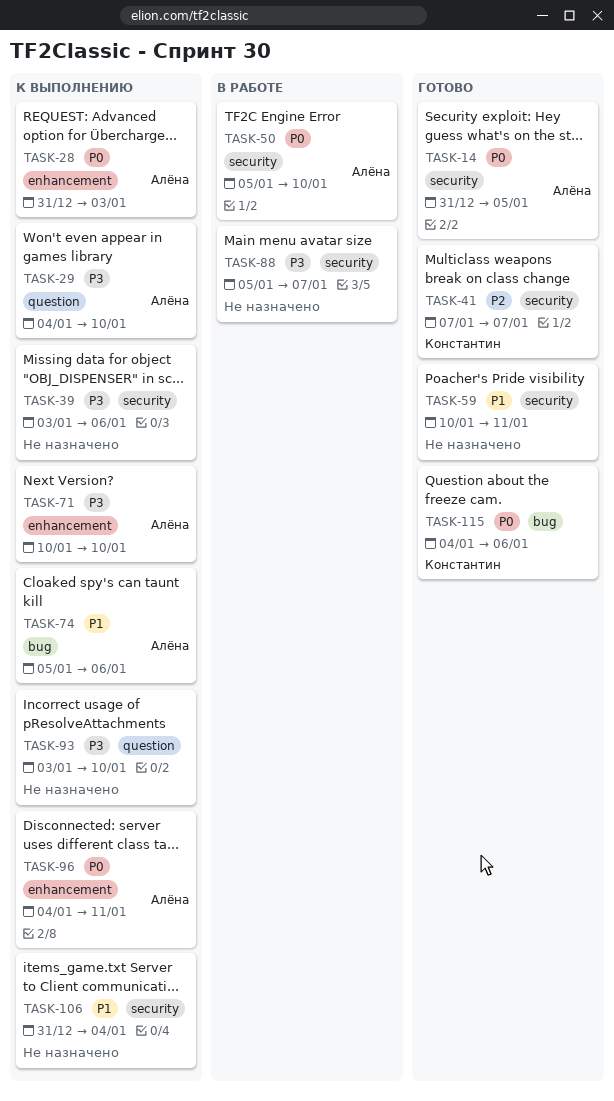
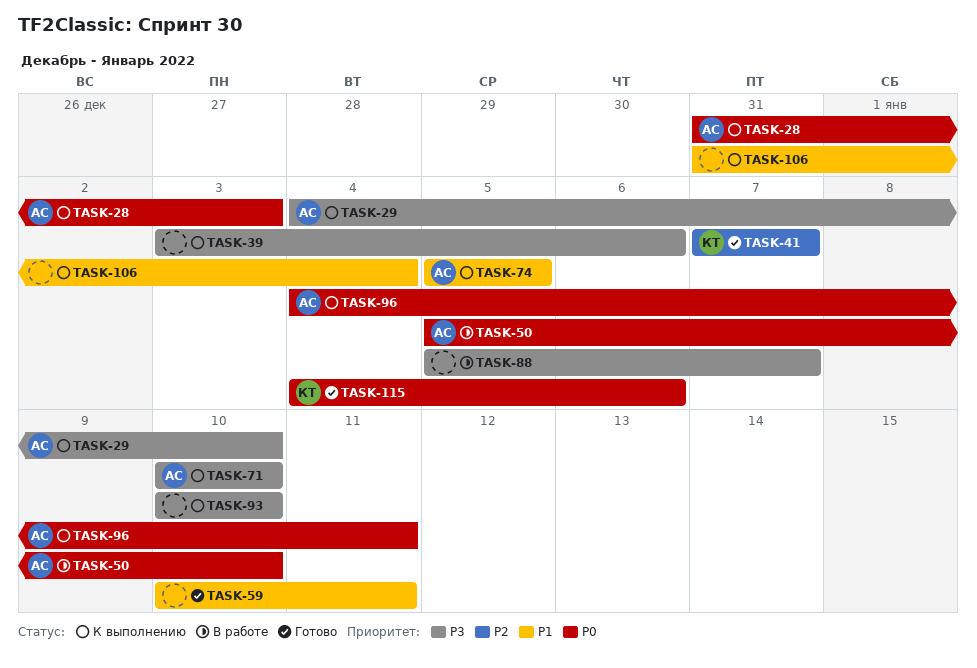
TASK-14: present -> none
TASK-74, due: Jan 6 -> Jan 5
TASK-93, start: Jan 3 -> Jan 10

